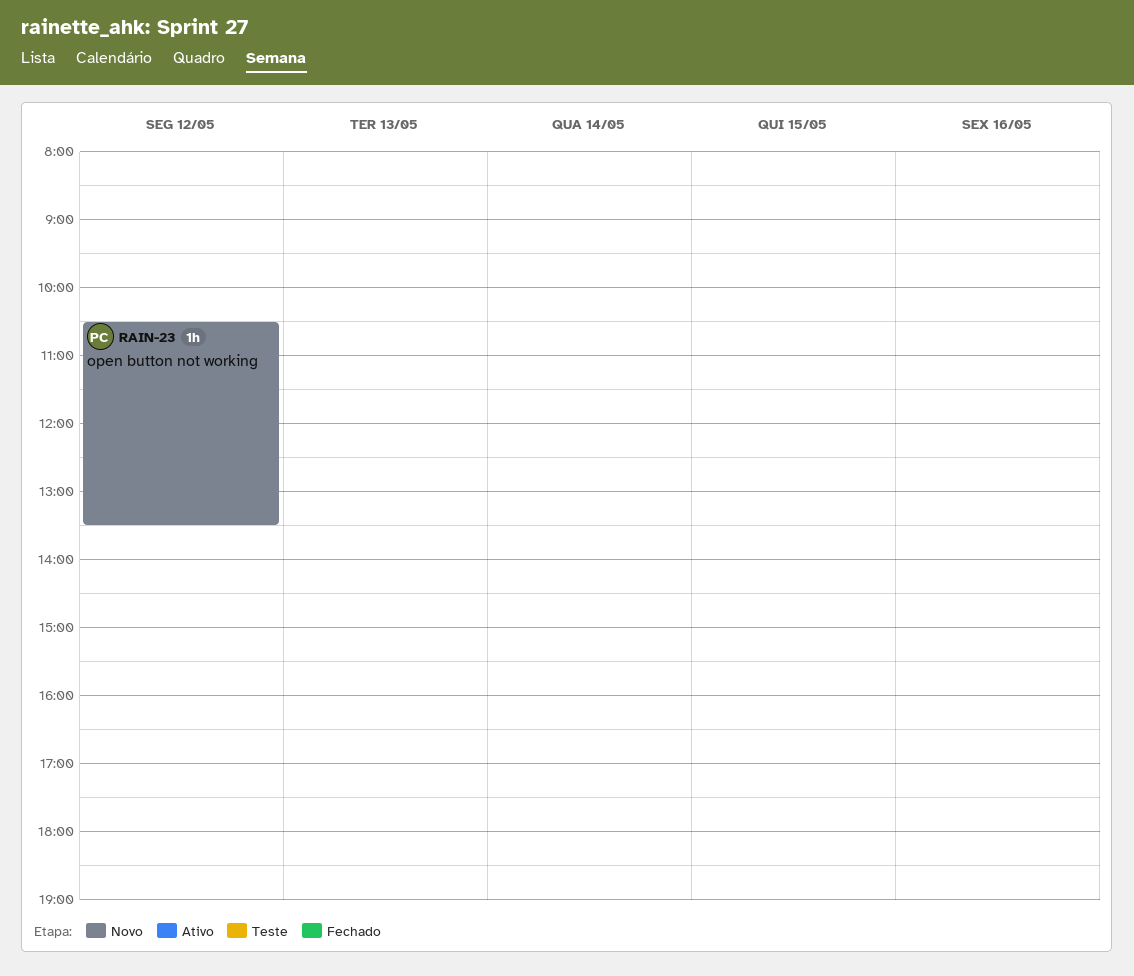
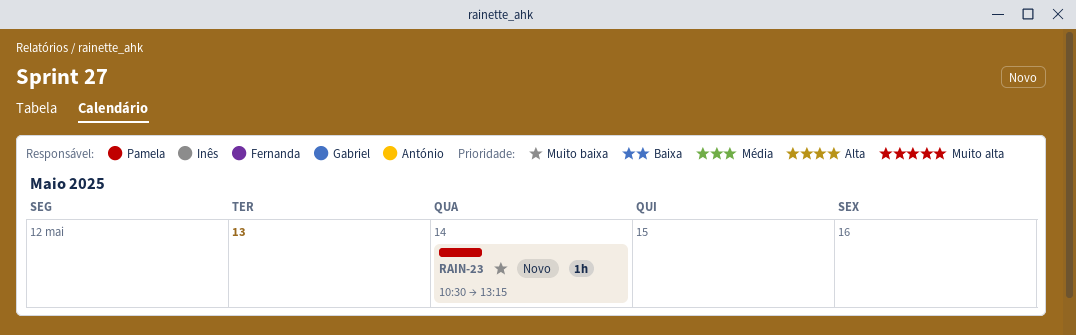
RAIN-23, day: May 12 -> May 14
RAIN-23, ends: 13:30 -> 13:15

